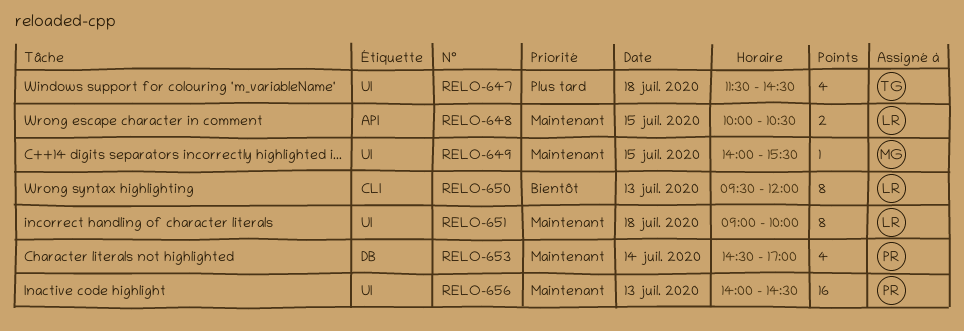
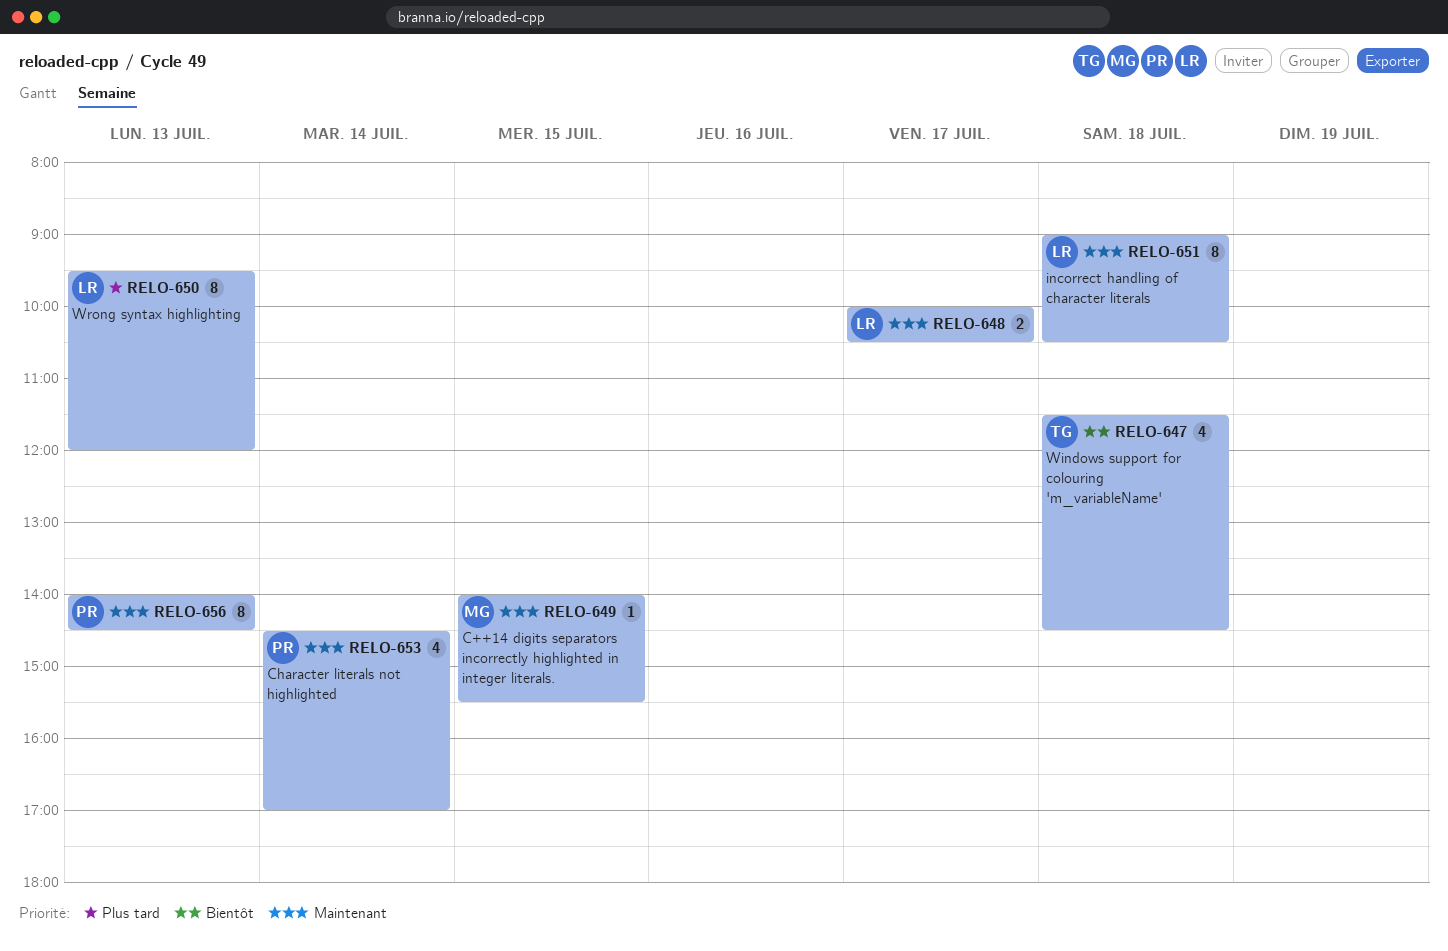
RELO-647, priority: Plus tard -> Bientôt
RELO-648, day: Jul 15 -> Jul 17
RELO-650, priority: Bientôt -> Plus tard
RELO-651, ends: 10:00 -> 10:30
RELO-656, estimate: 16 -> 8

